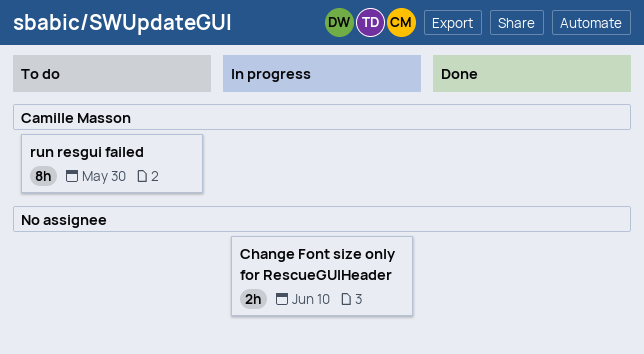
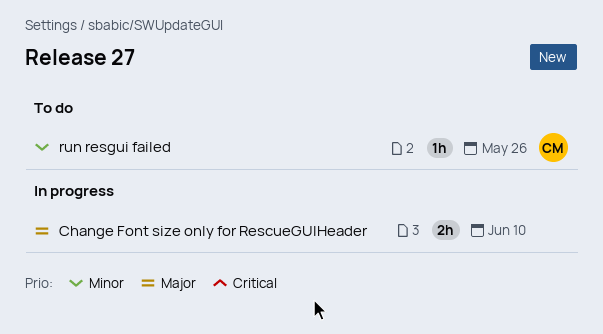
run resgui failed, estimate: 8h -> 1h
run resgui failed, due: May 30 -> May 26

